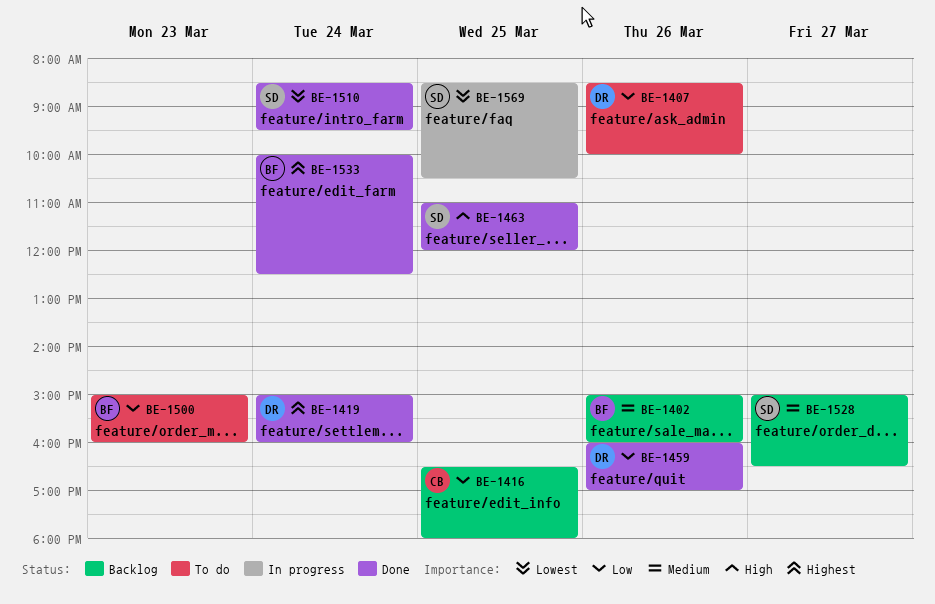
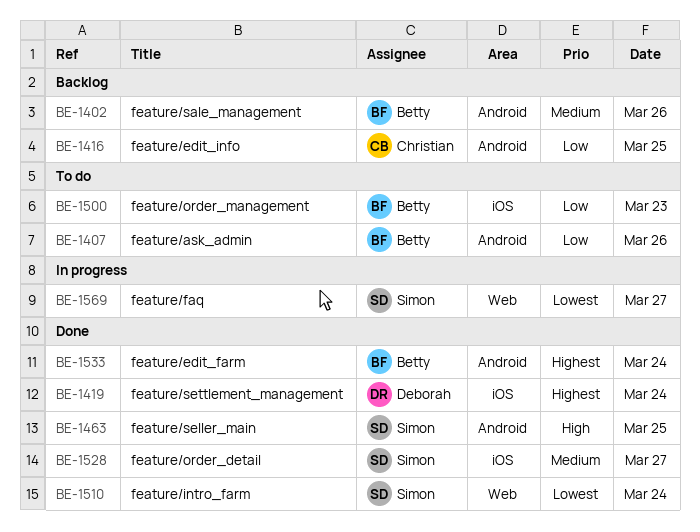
BE-1407, owner: Deborah -> Betty
BE-1459: present -> none
BE-1528, status: Backlog -> Done
BE-1569, day: Mar 25 -> Mar 27

